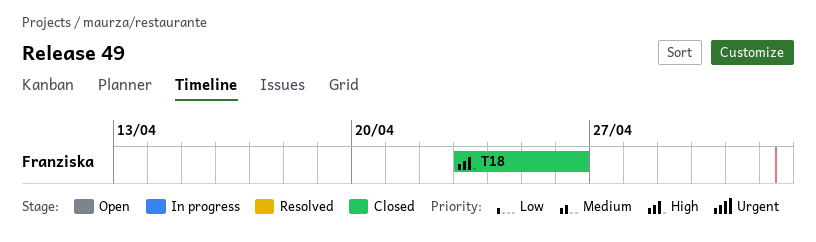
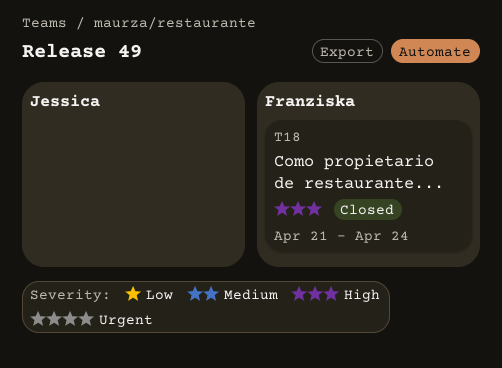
T18, start: Apr 23 -> Apr 21
T18, due: Apr 26 -> Apr 24

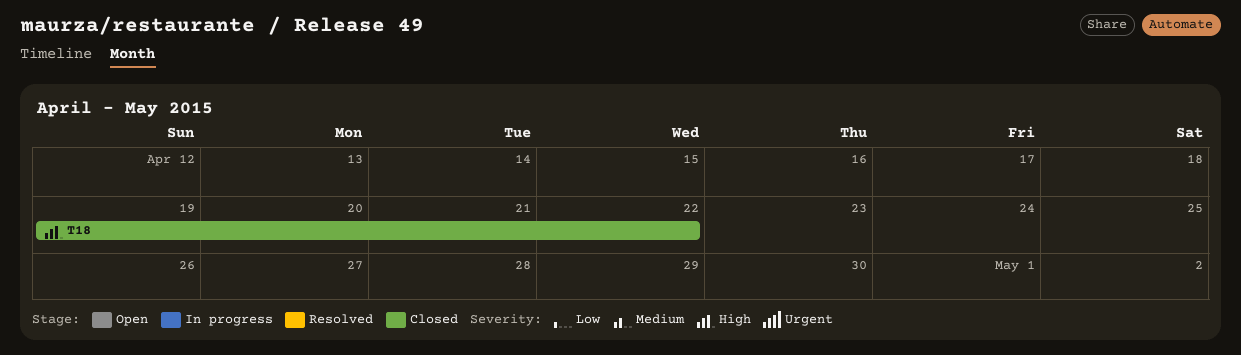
T18, start: Apr 21 -> Apr 19
T18, due: Apr 24 -> Apr 22

